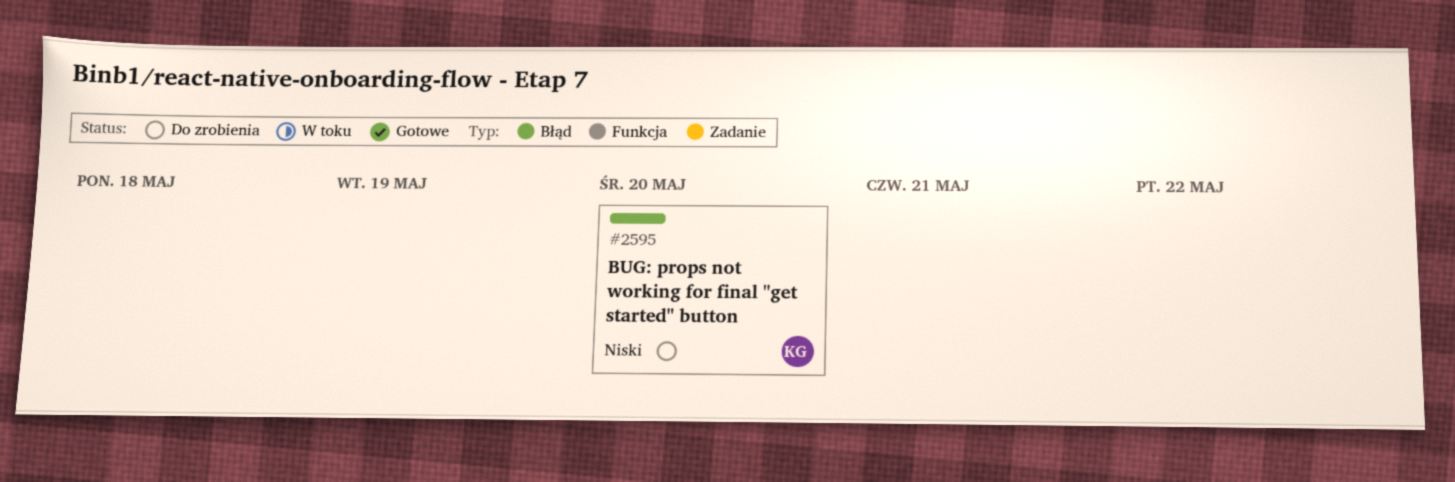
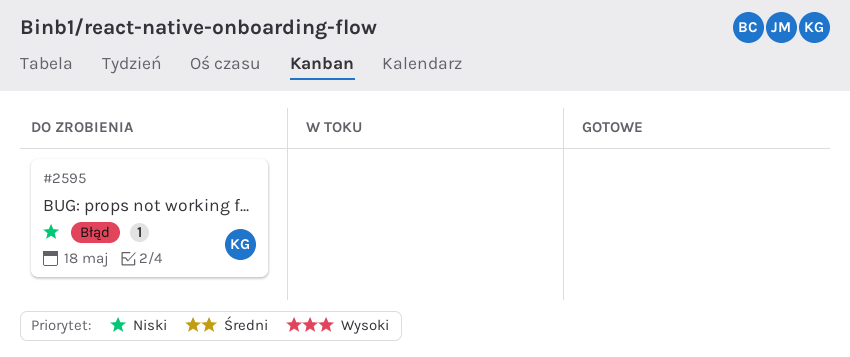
#2595, due: May 20 -> May 18

